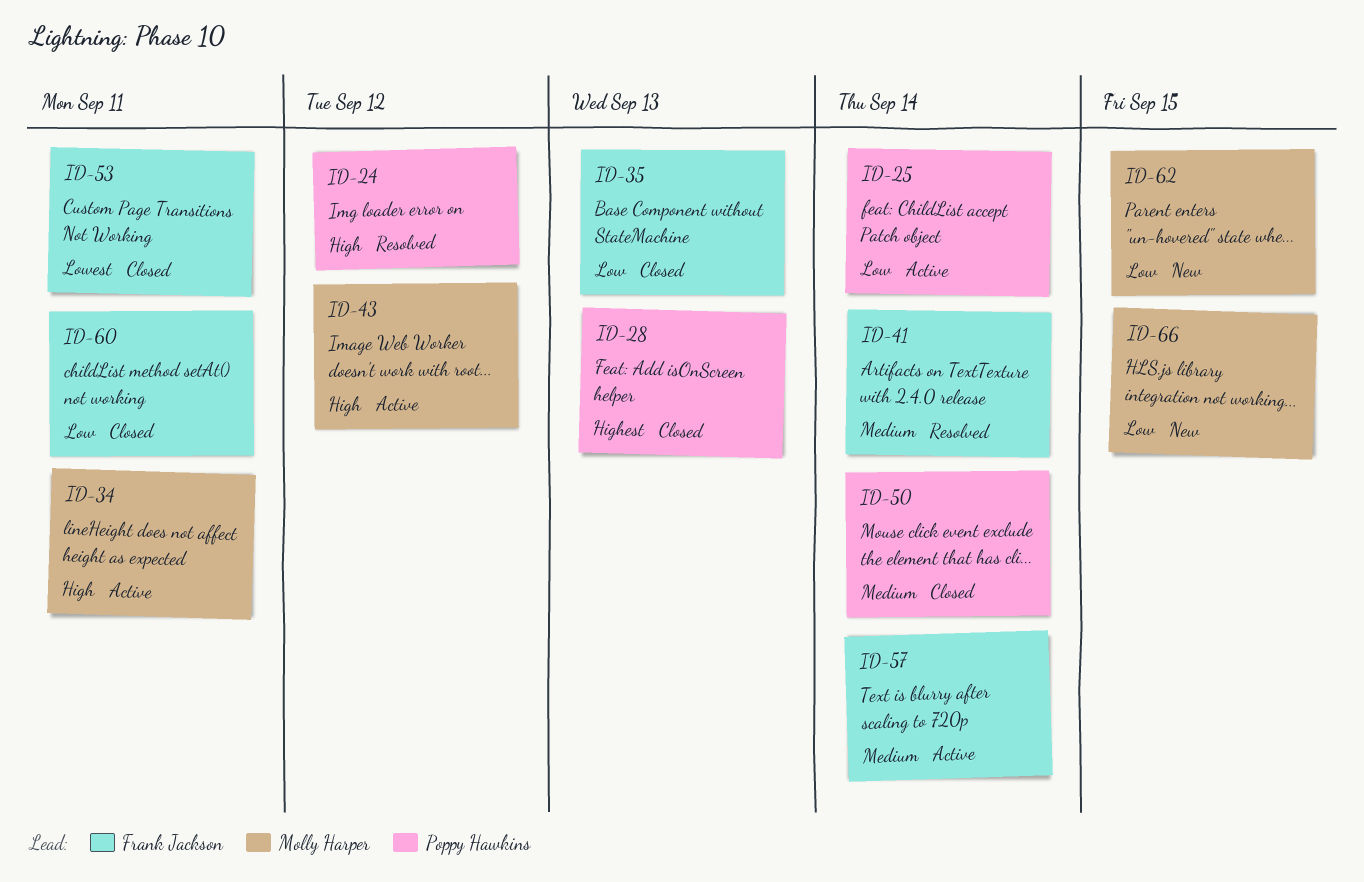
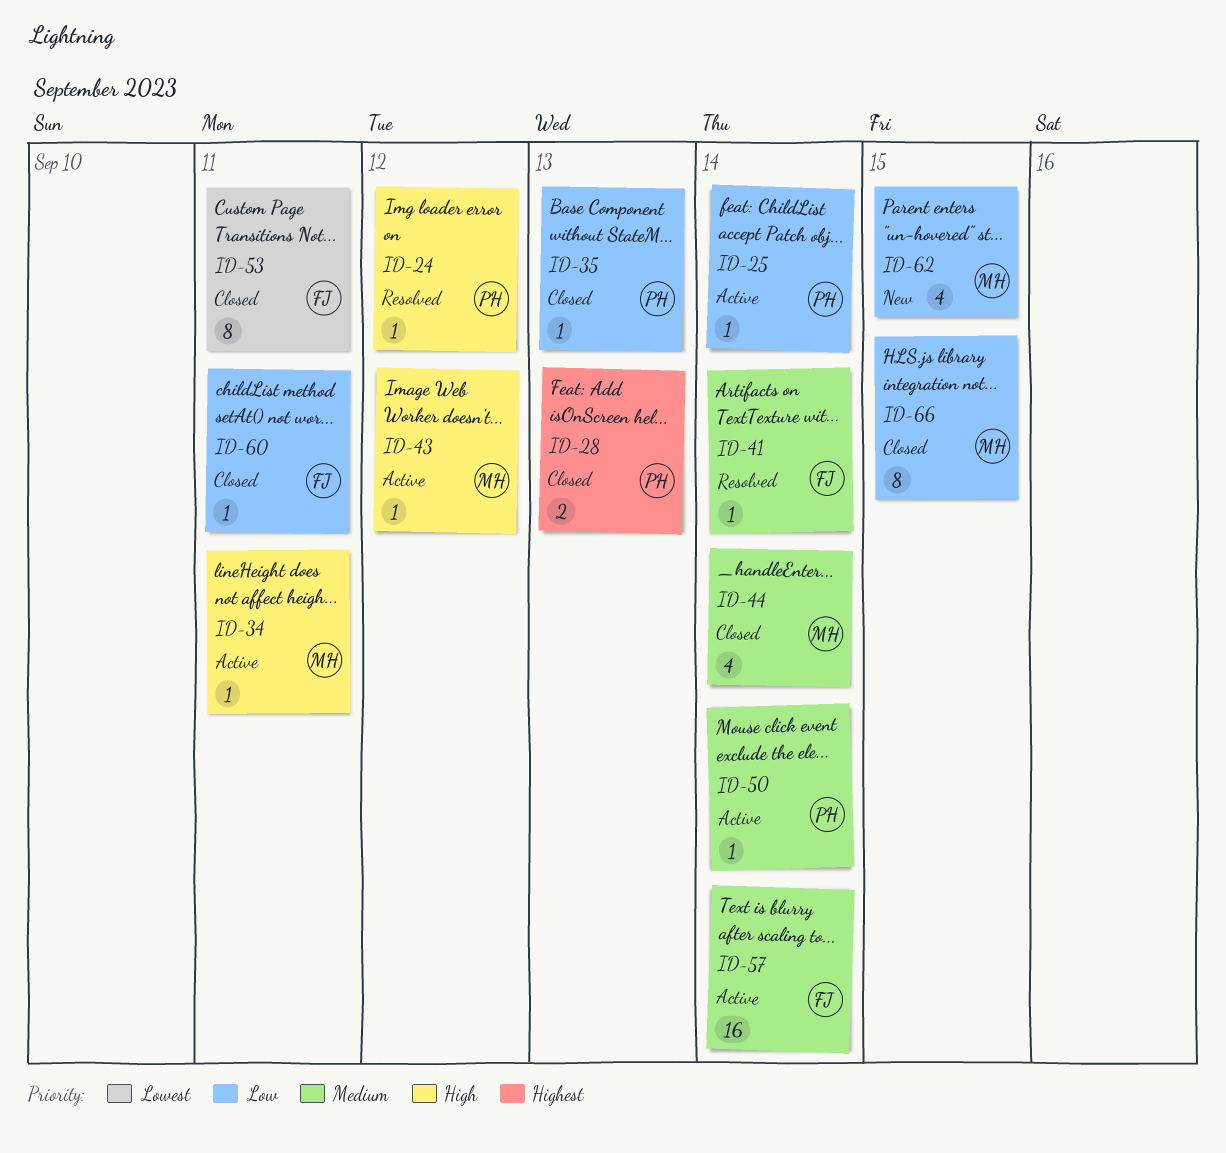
ID-35, owner: Frank Jackson -> Poppy Hawkins
ID-44: none -> present
ID-50, status: Closed -> Active
ID-66, status: New -> Closed

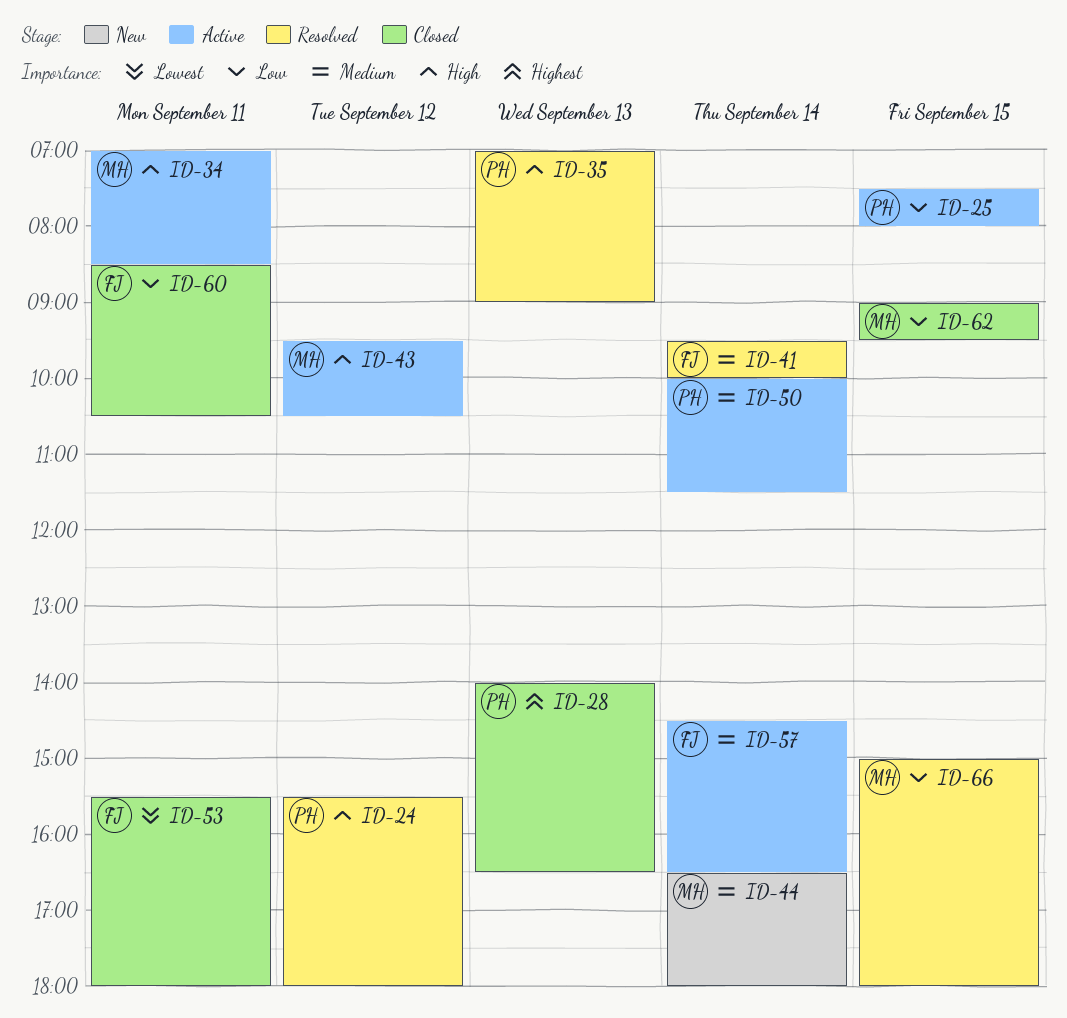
ID-25, day: Sep 14 -> Sep 15
ID-35, status: Closed -> Resolved
ID-35, priority: Low -> High
ID-44, status: Closed -> New
ID-62, status: New -> Closed
ID-66, status: Closed -> Resolved

